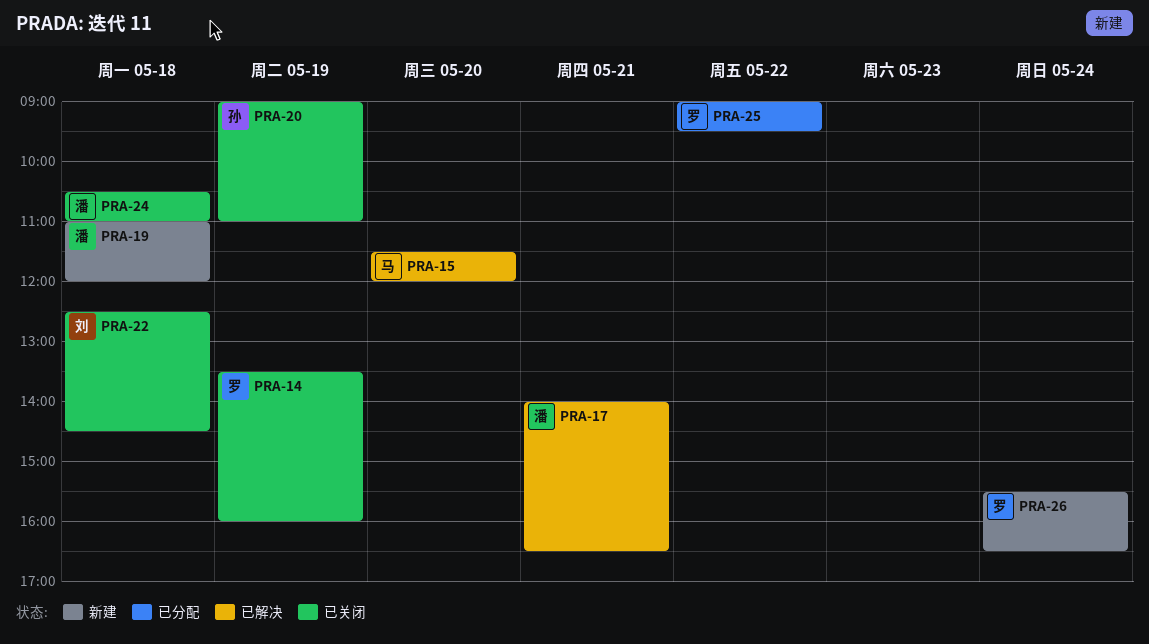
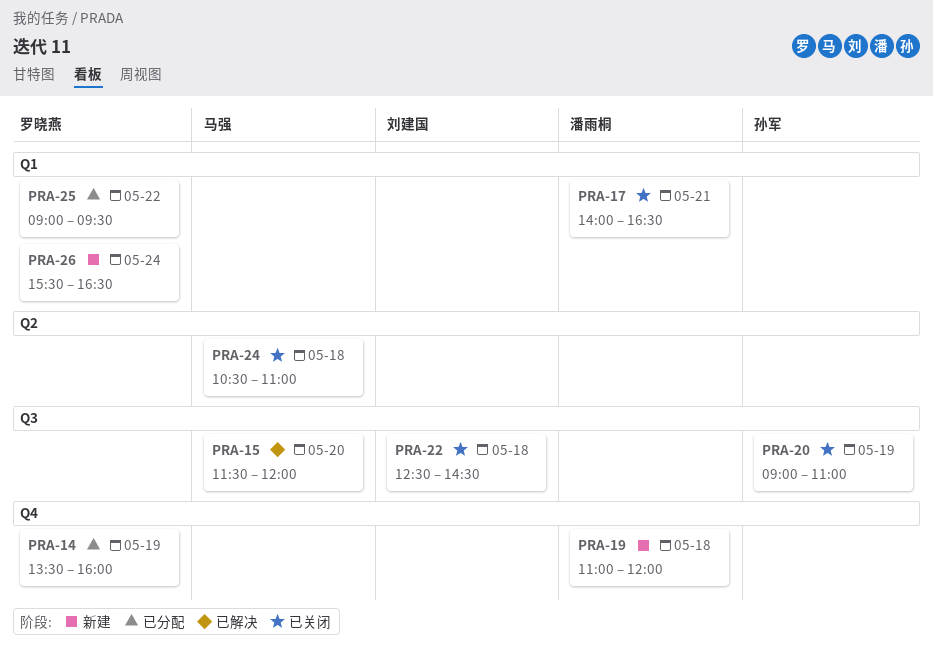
PRA-14, status: 已关闭 -> 已分配
PRA-17, status: 已解决 -> 已关闭
PRA-24, owner: 潘雨桐 -> 马强

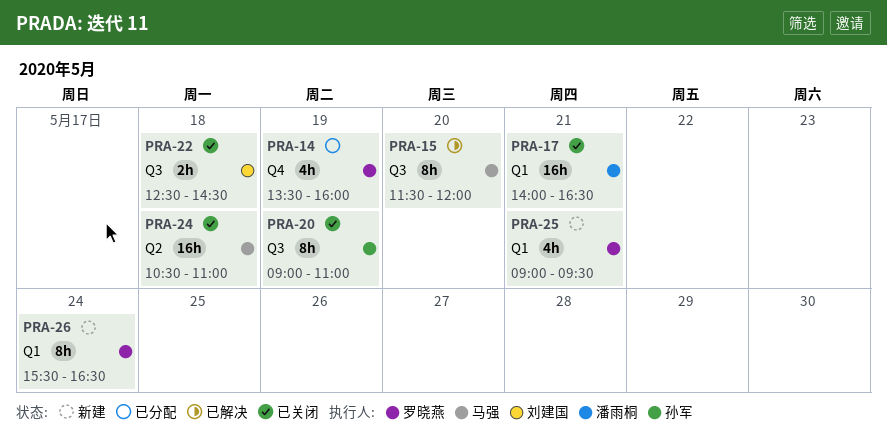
PRA-19: present -> none
PRA-25, status: 已分配 -> 新建
PRA-25, day: May 22 -> May 21

